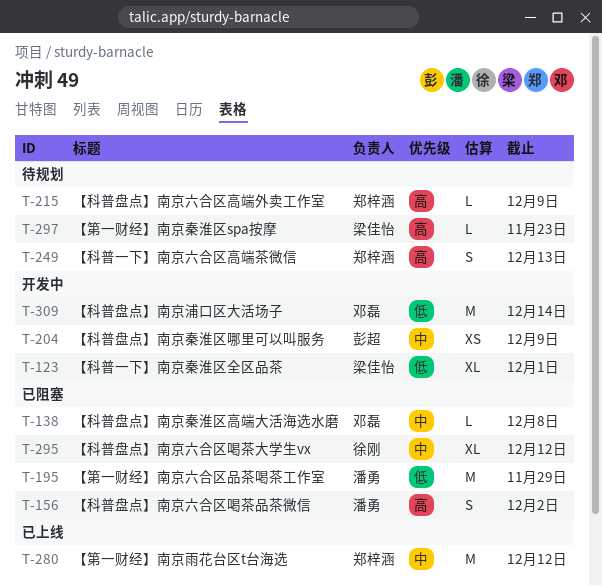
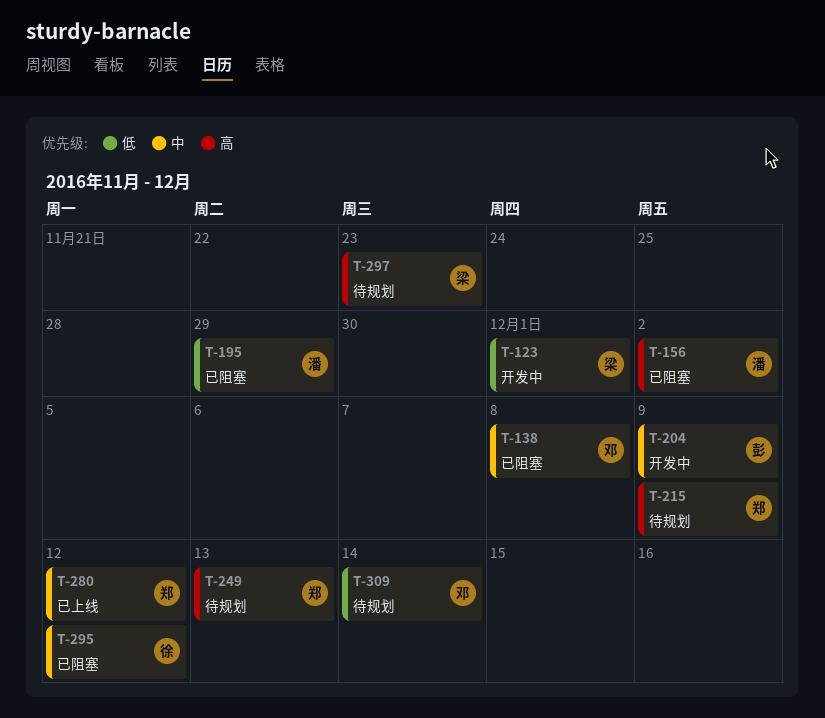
T-309, status: 开发中 -> 待规划

